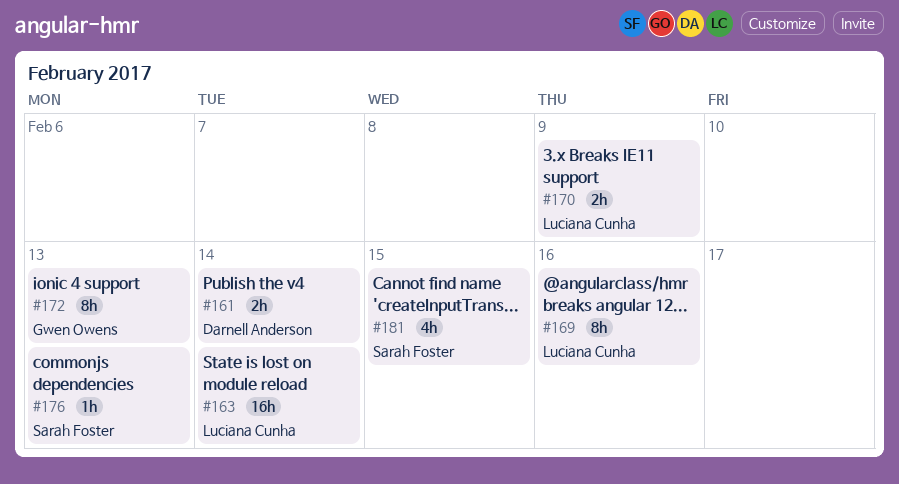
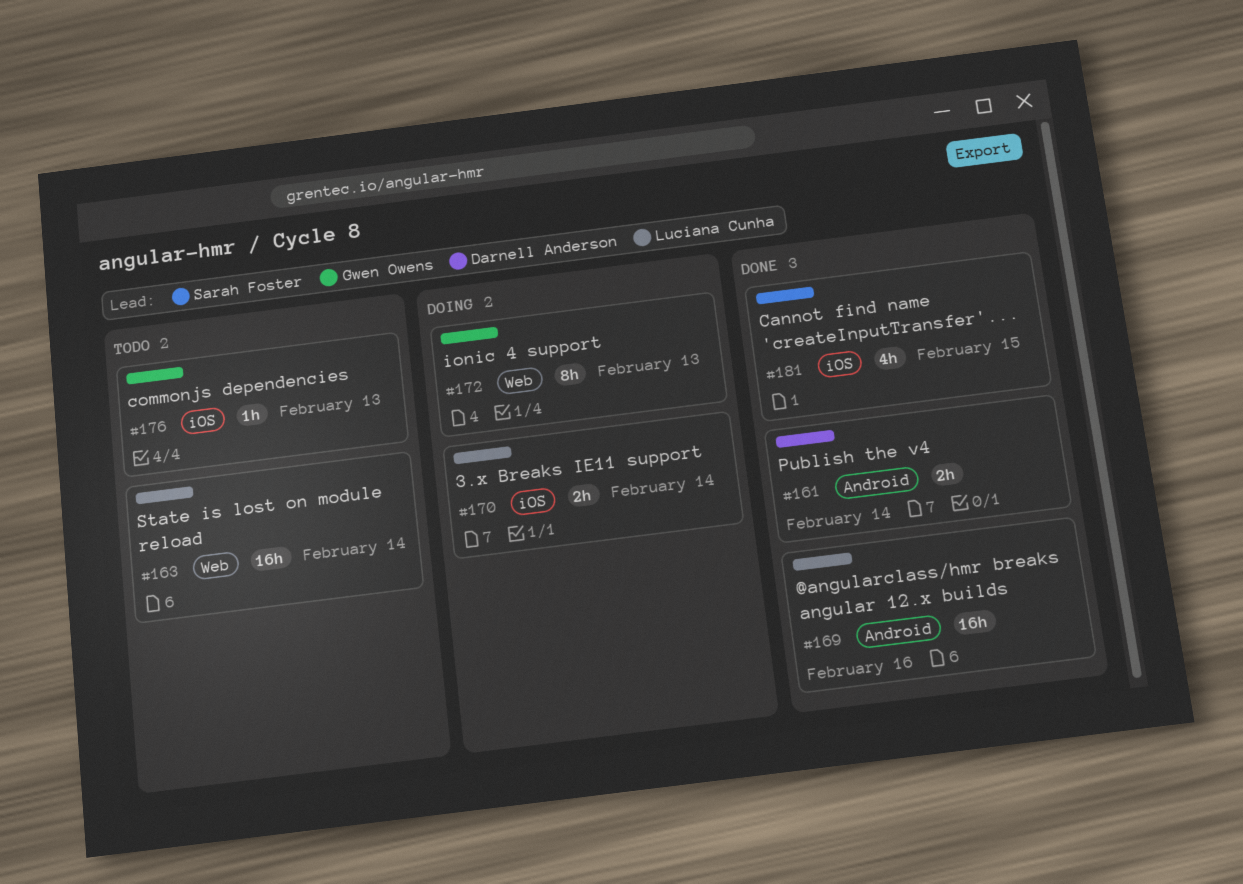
#169, estimate: 8h -> 16h
#170, due: Feb 9 -> Feb 14
#176, owner: Sarah Foster -> Gwen Owens

